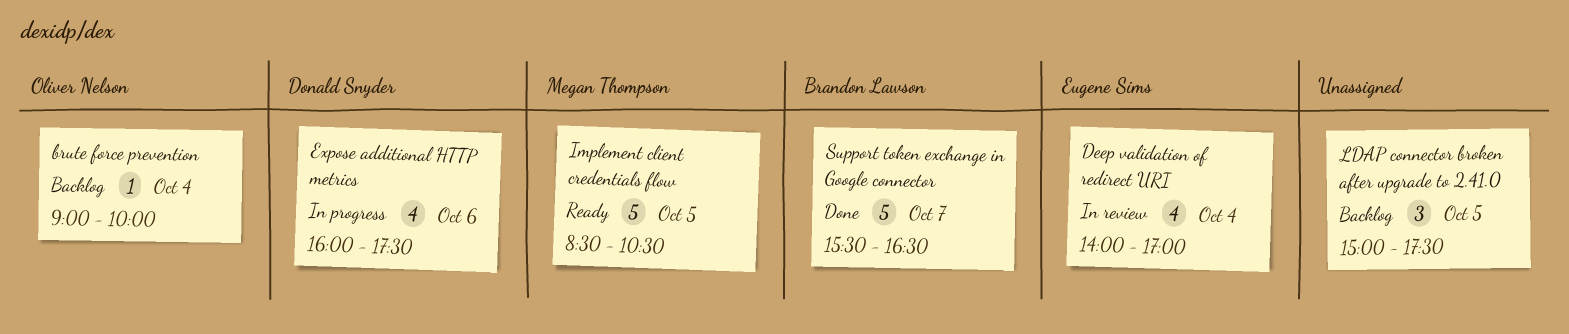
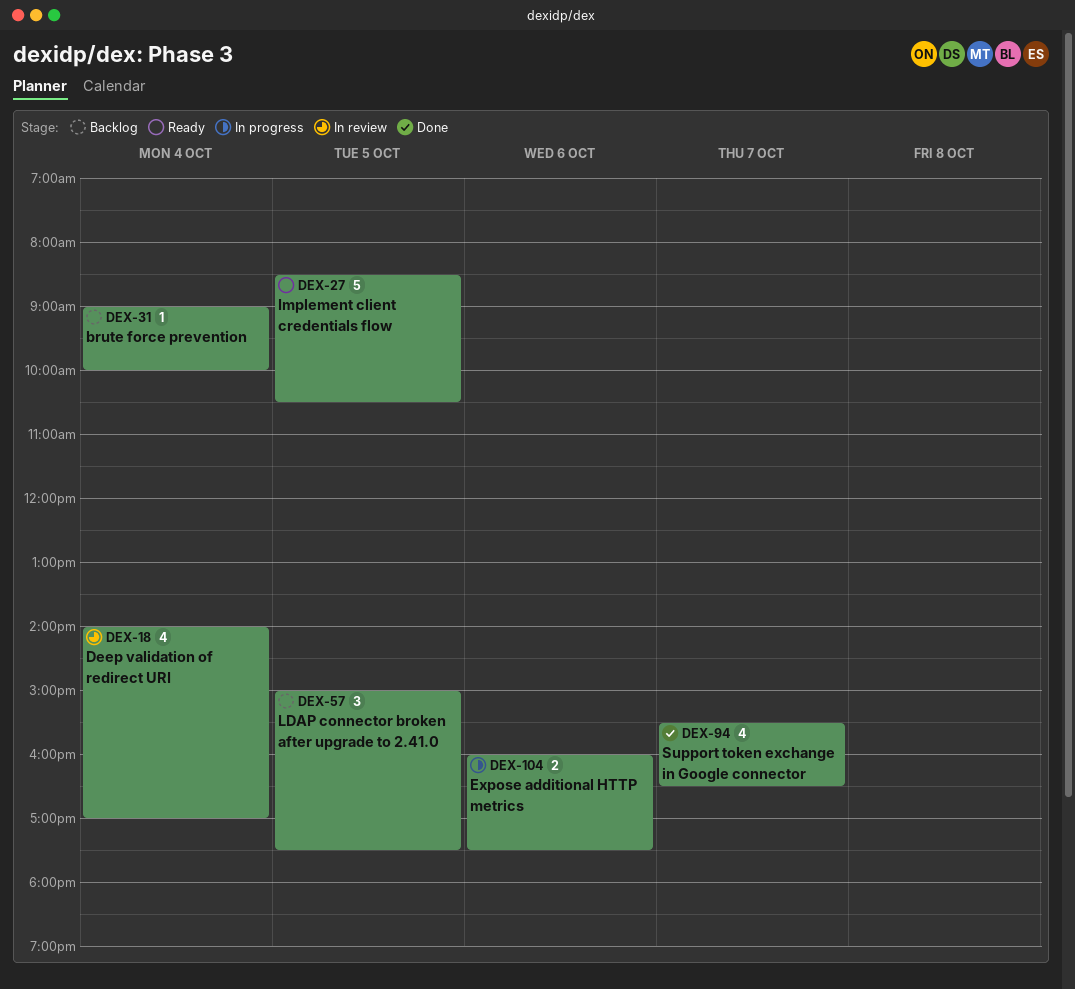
Expose additional HTTP metrics, estimate: 4 -> 2
Support token exchange in Google connector, estimate: 5 -> 4

